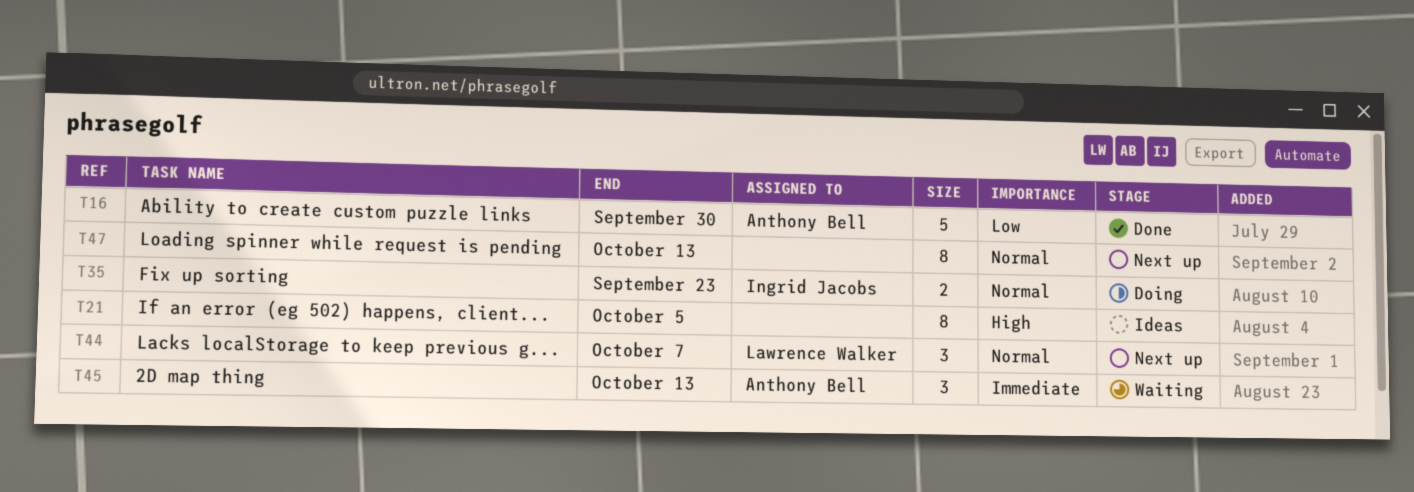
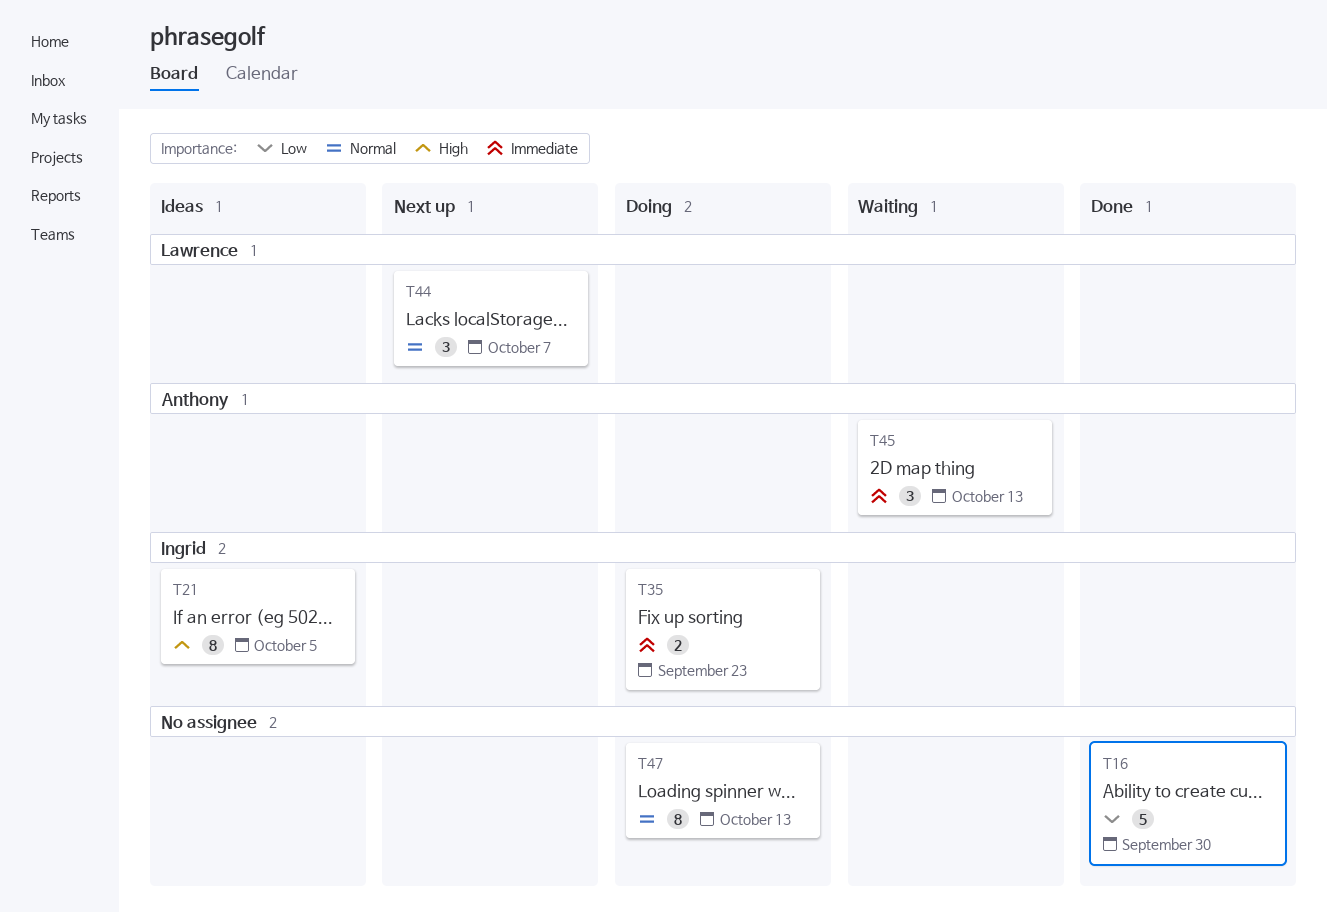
T16, owner: Anthony Bell -> none
T21, owner: none -> Ingrid Jacobs
T35, priority: Normal -> Immediate
T47, status: Next up -> Doing

